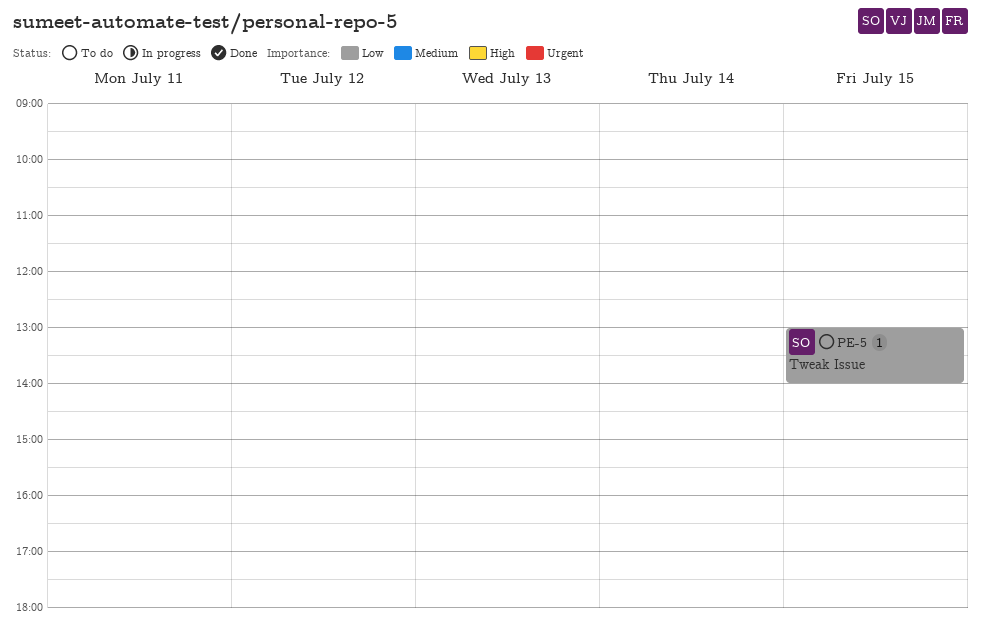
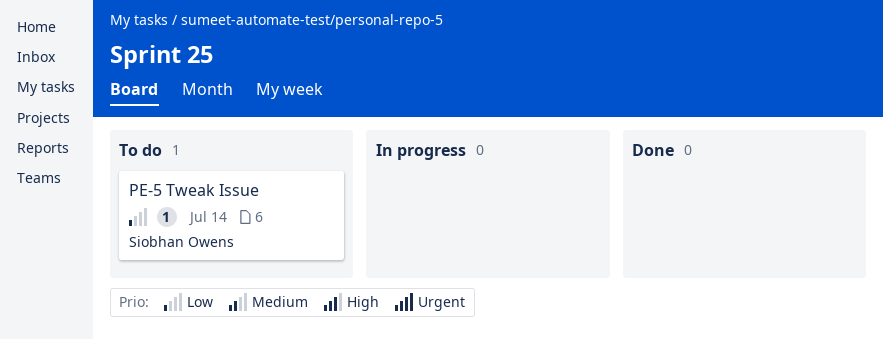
PE-5, day: Jul 15 -> Jul 14

